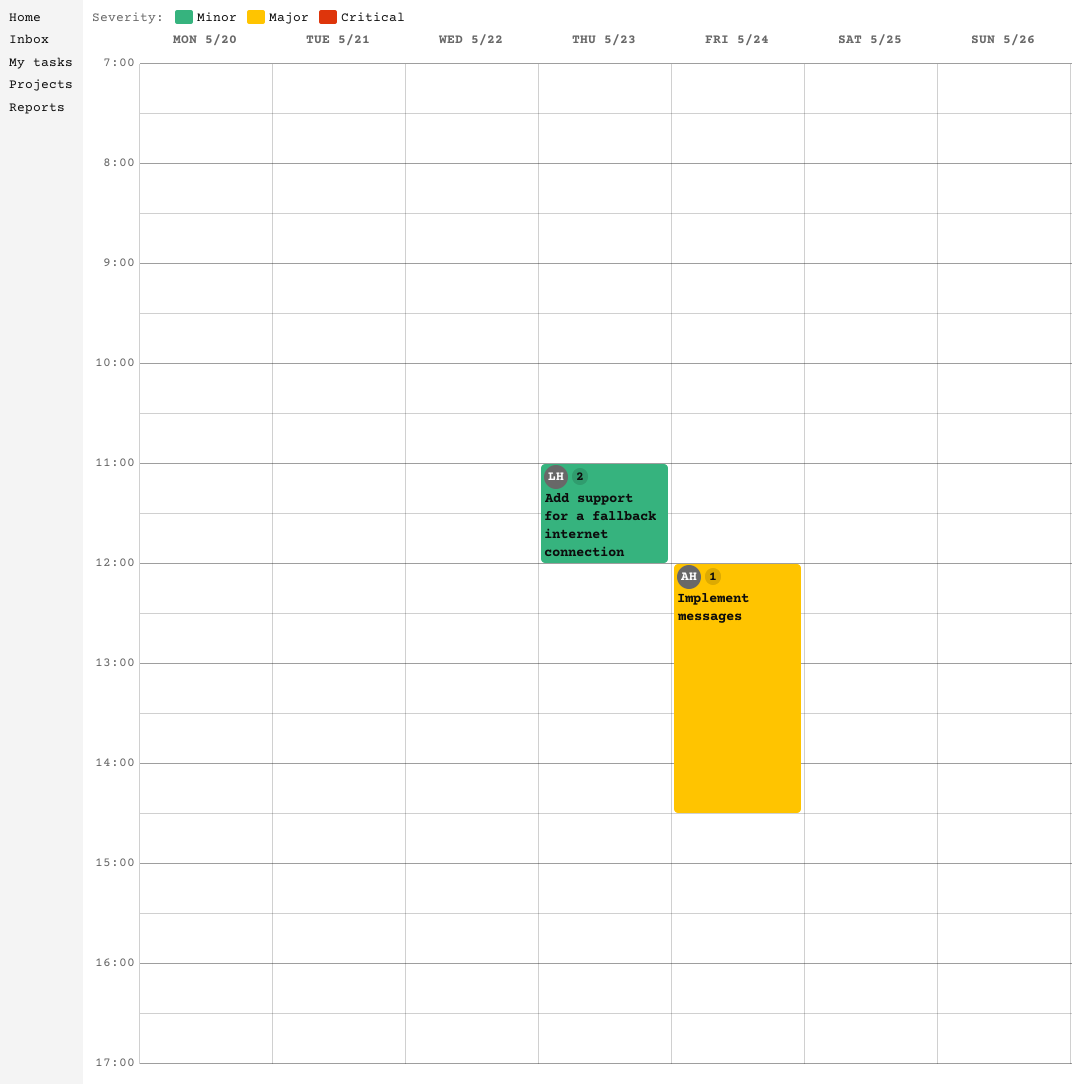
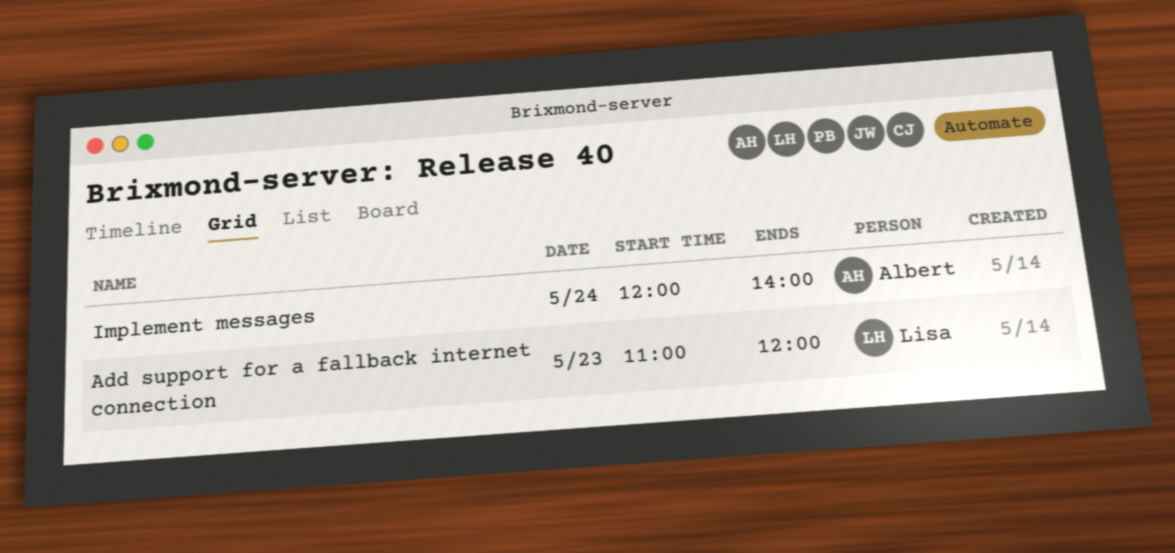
Implement messages, ends: 14:30 -> 14:00

